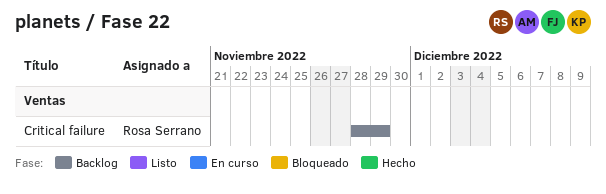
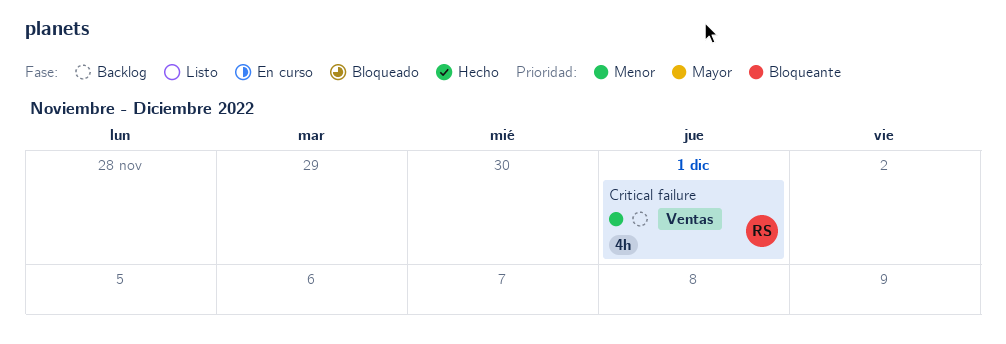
Critical failure, due: Nov 29 -> Dec 1

